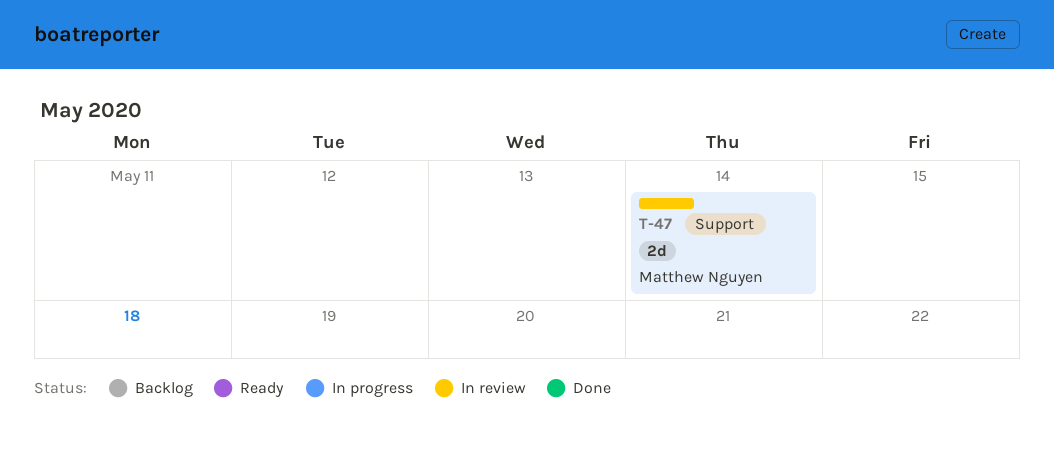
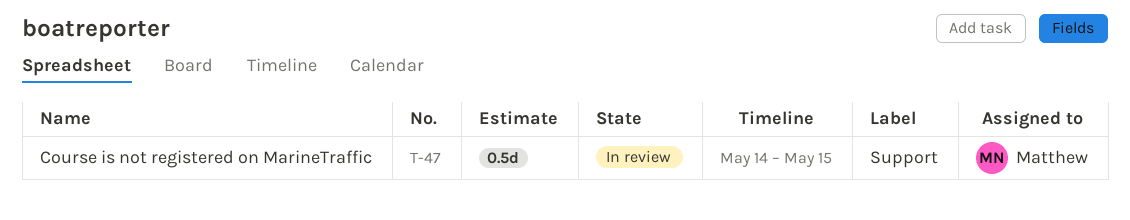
T-47, estimate: 2d -> 0.5d
T-47, due: May 14 -> May 15

